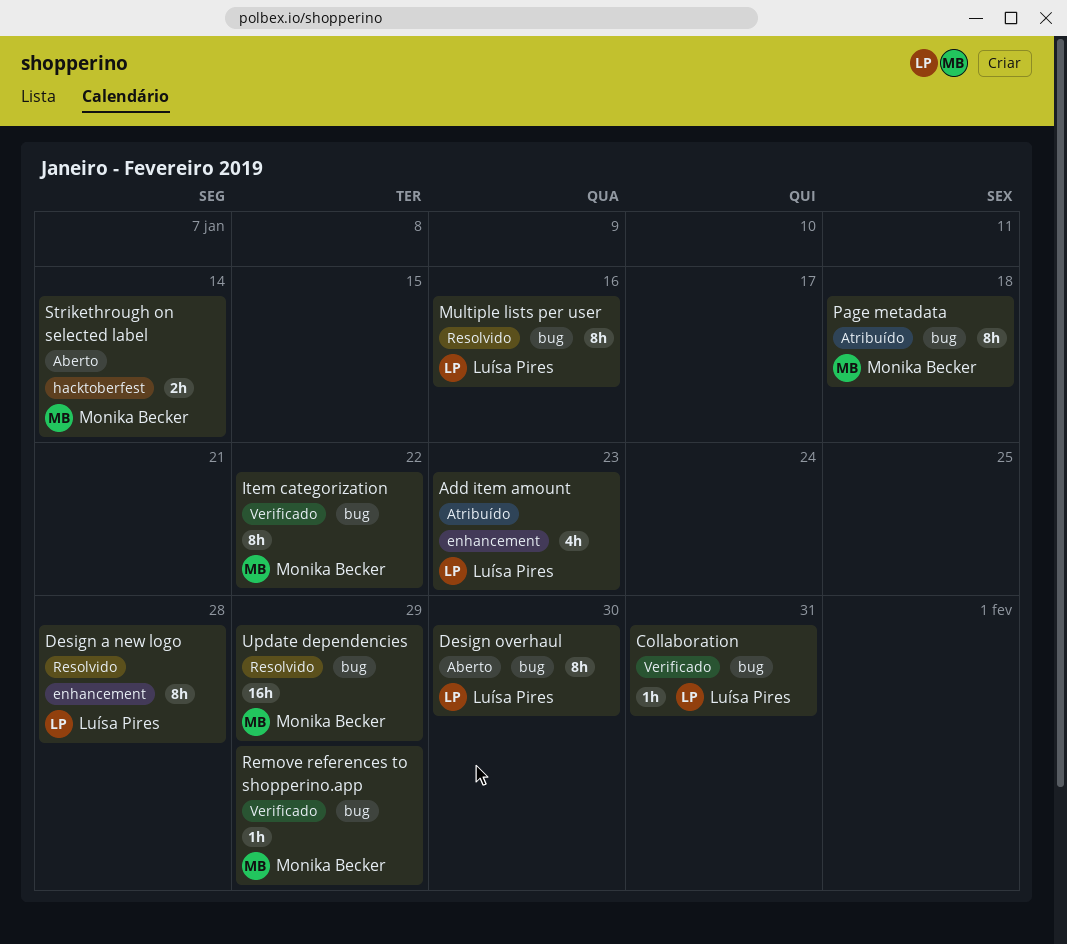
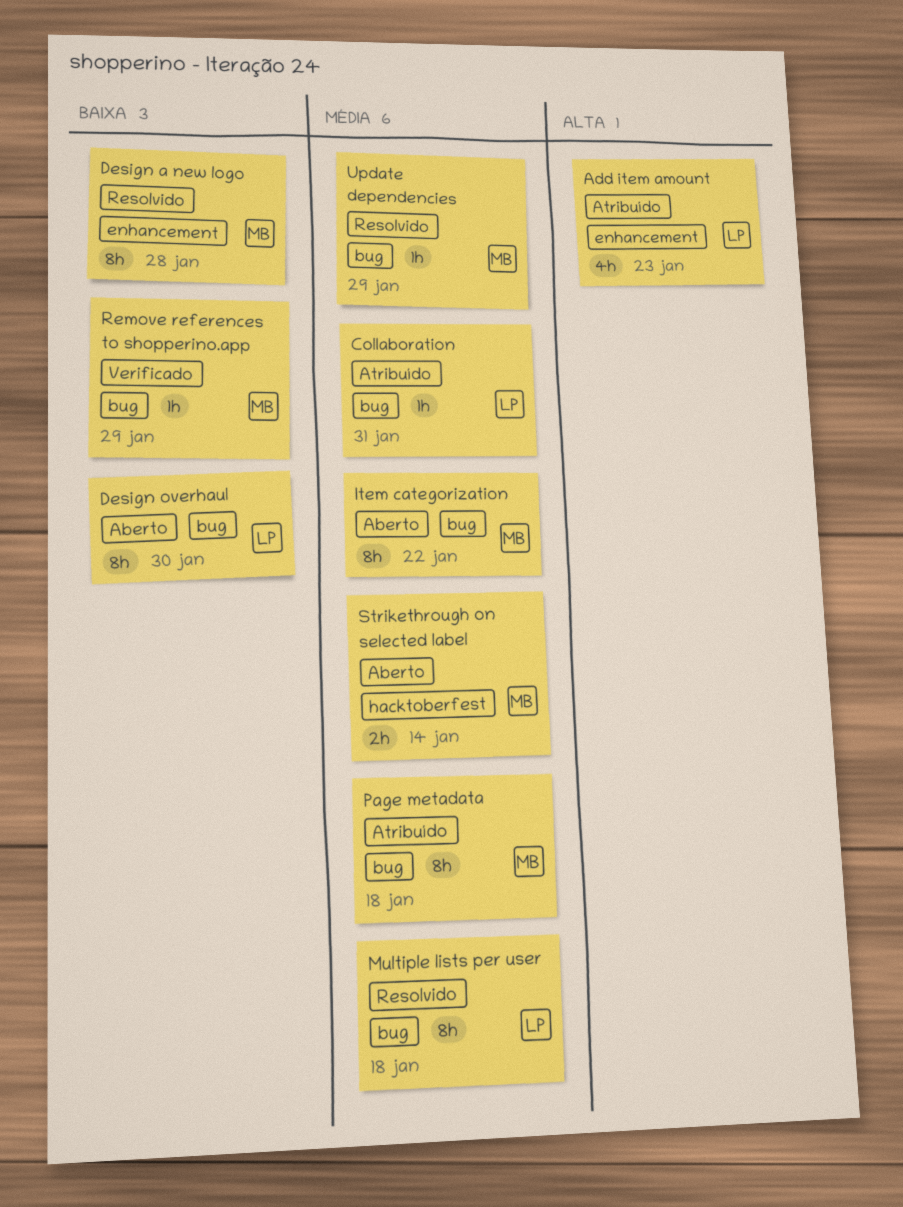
Collaboration, status: Verificado -> Atribuído
Design a new logo, owner: Luísa Pires -> Monika Becker
Item categorization, status: Verificado -> Aberto
Multiple lists per user, due: Jan 16 -> Jan 18
Update dependencies, estimate: 16h -> 1h

